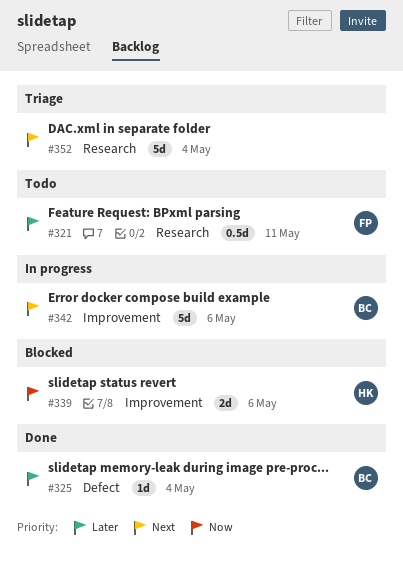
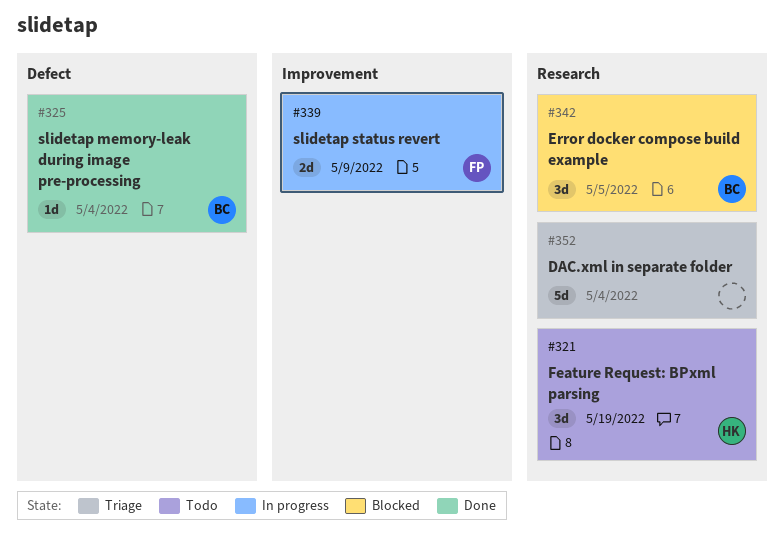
#321, owner: FP -> HK
#321, estimate: 0.5d -> 3d
#321, due: May 11 -> May 19
#339, status: Blocked -> In progress
#339, owner: HK -> FP
#339, due: May 6 -> May 9
#342, status: In progress -> Blocked
#342, label: Improvement -> Research
#342, estimate: 5d -> 3d
#342, due: May 6 -> May 5

